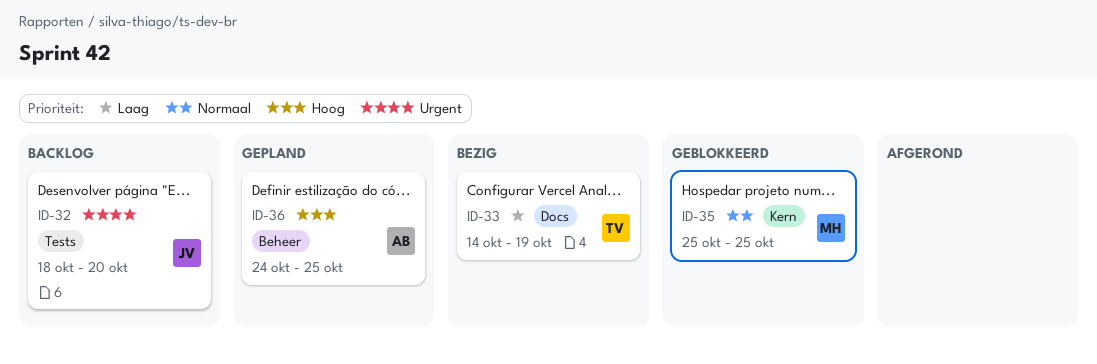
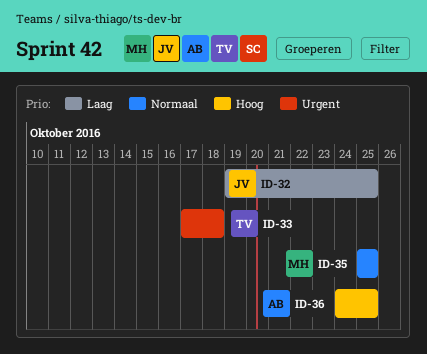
ID-32, priority: Urgent -> Laag
ID-32, start: Oct 18 -> Oct 19
ID-32, due: Oct 20 -> Oct 25
ID-33, priority: Laag -> Urgent
ID-33, start: Oct 14 -> Oct 17
ID-33, due: Oct 19 -> Oct 18

